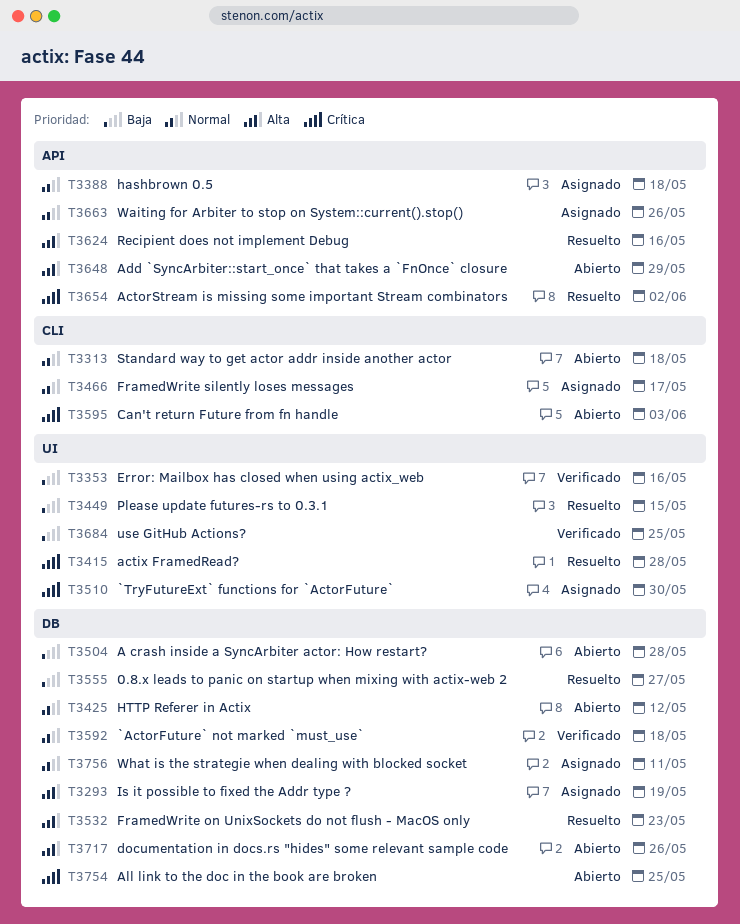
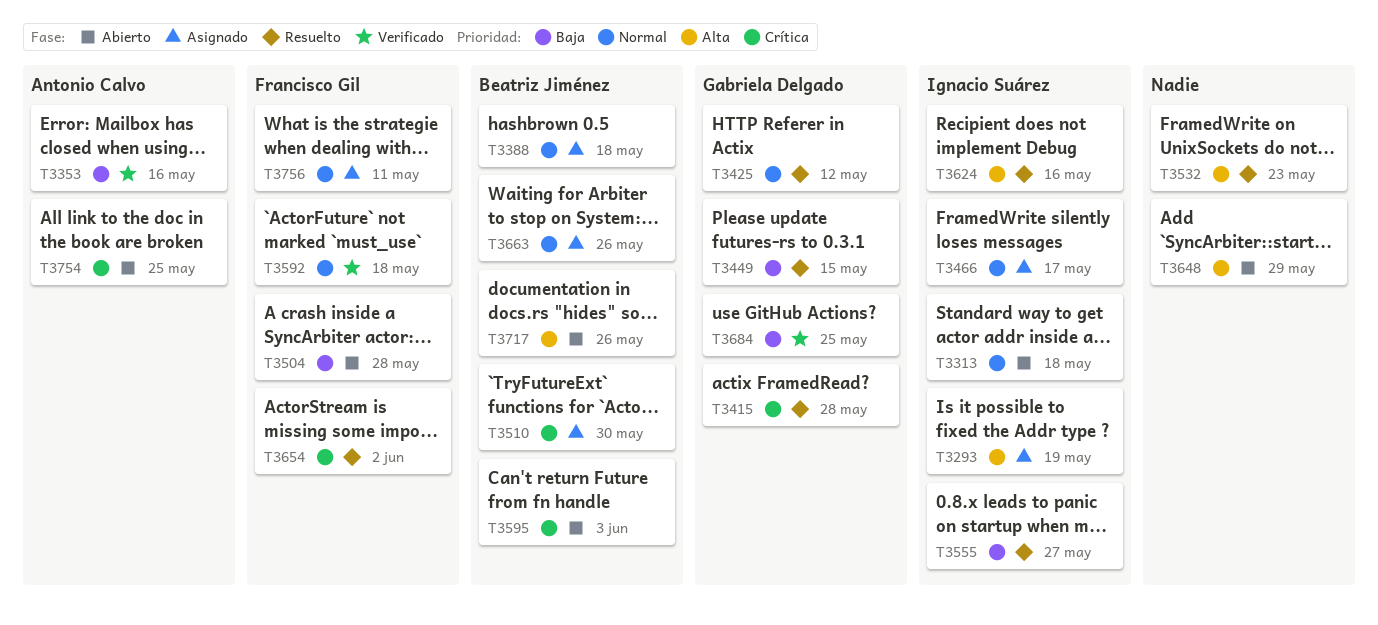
T3425, status: Abierto -> Resuelto

